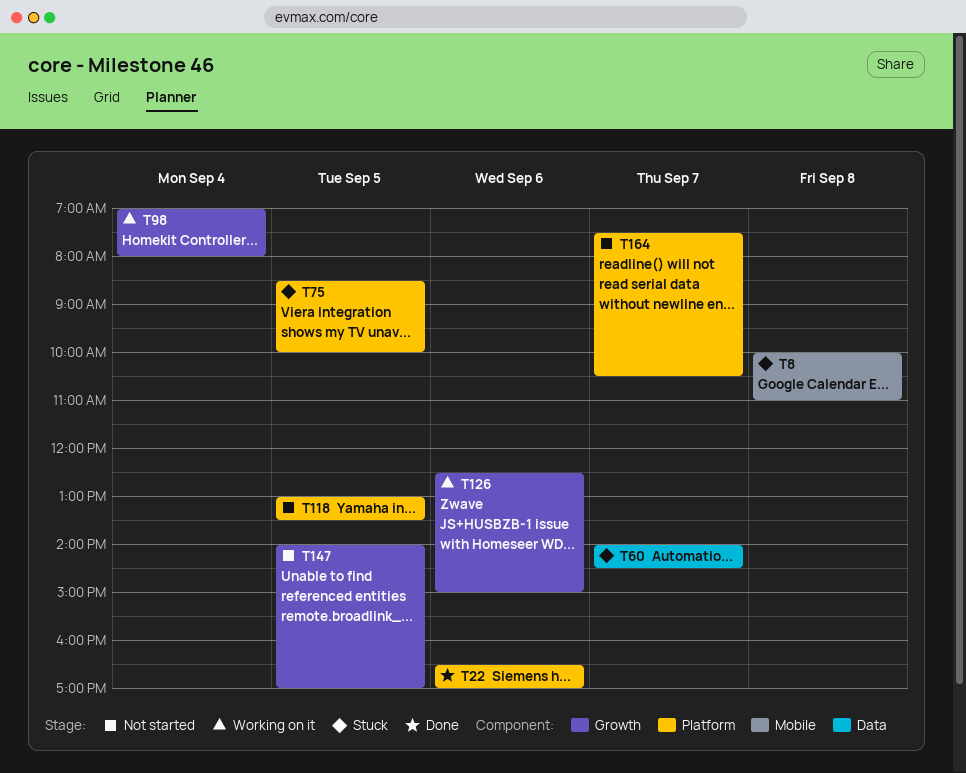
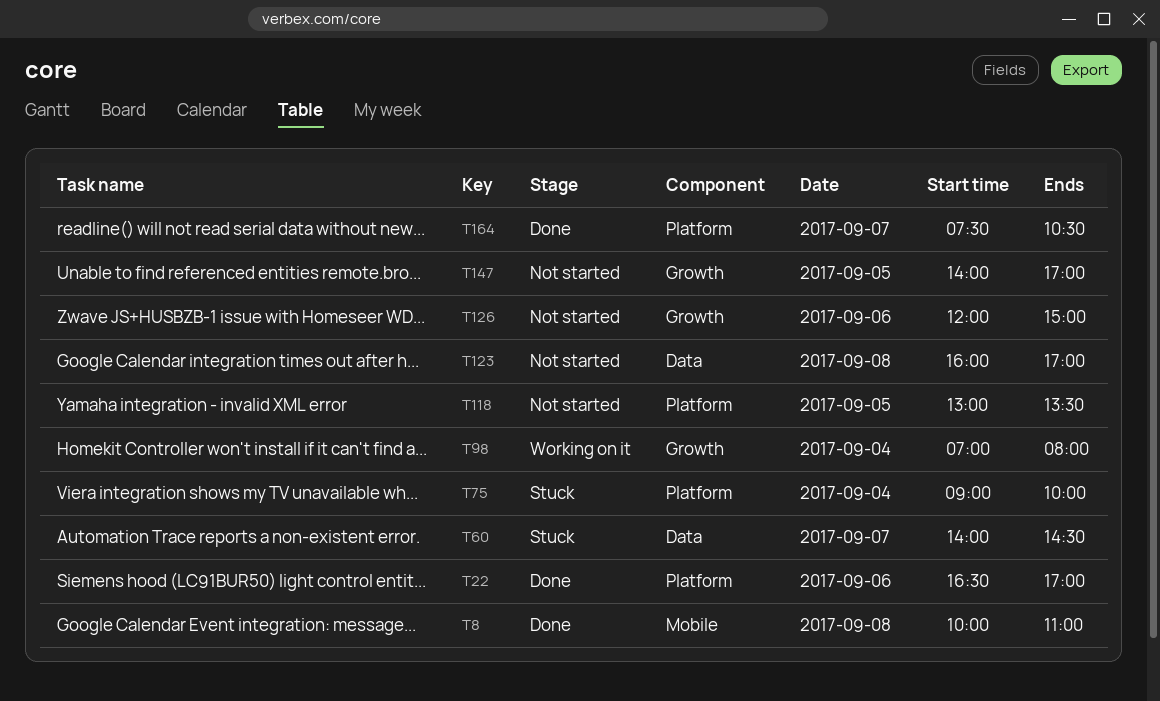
T8, status: Stuck -> Done
T75, day: Sep 5 -> Sep 4
T75, begins: 08:30 -> 09:00
T123: none -> present
T126, status: Working on it -> Not started
T126, begins: 12:30 -> 12:00
T164, status: Not started -> Done

